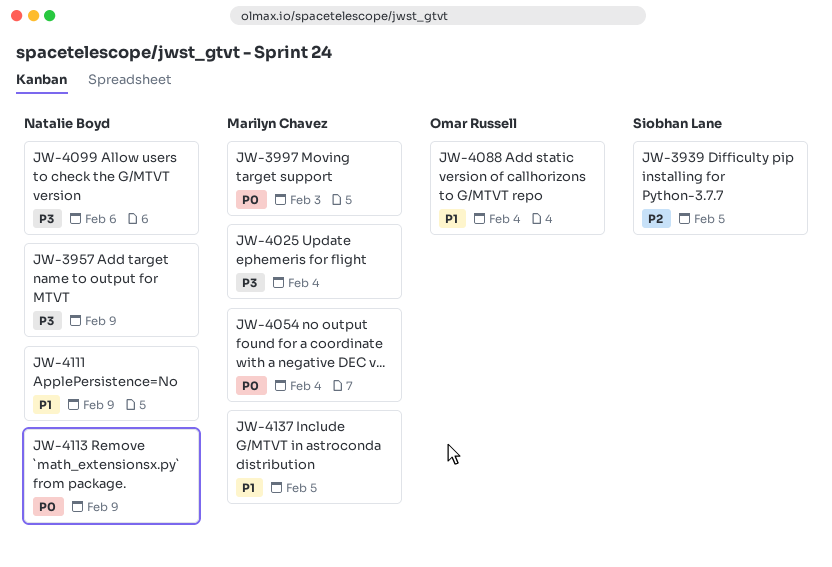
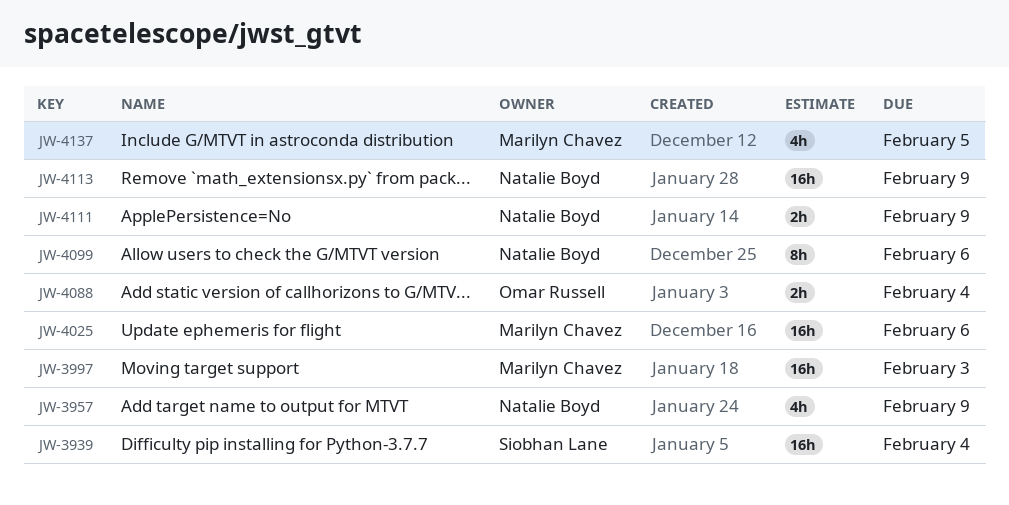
JW-3939, due: Feb 5 -> Feb 4
JW-4025, due: Feb 4 -> Feb 6
JW-4054: present -> none

